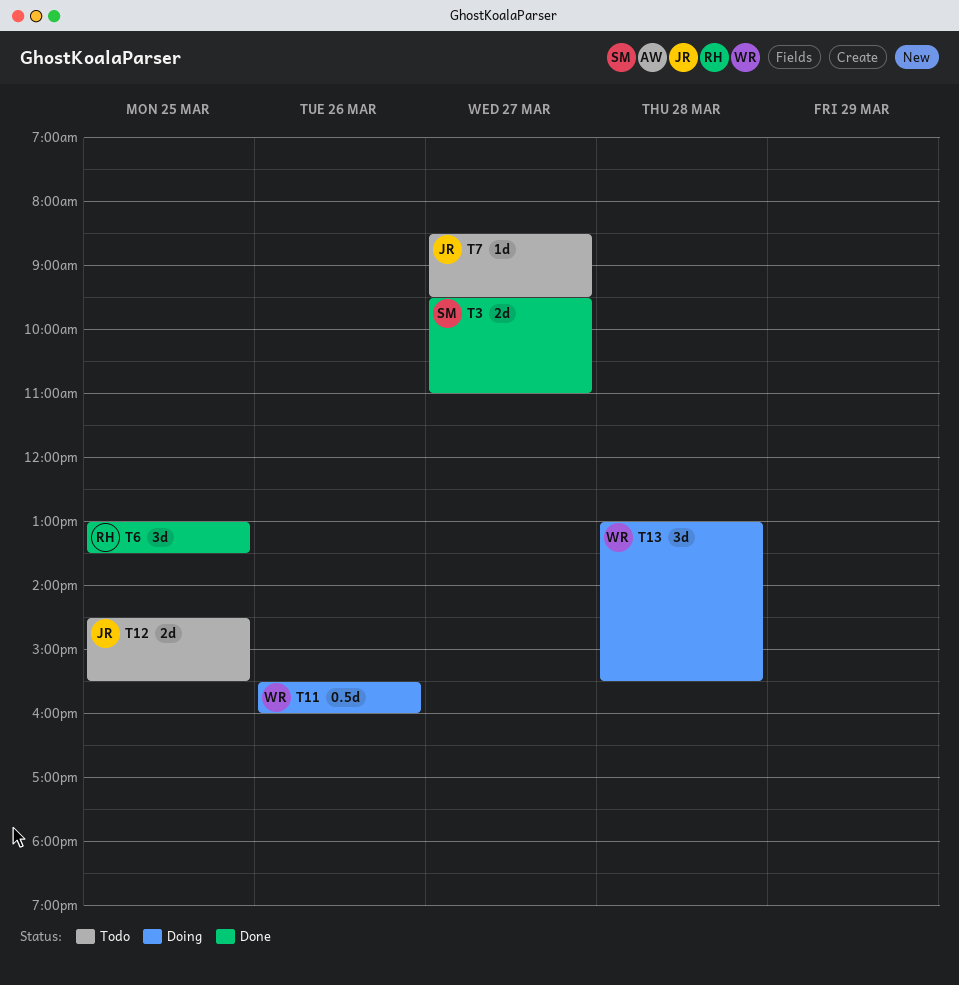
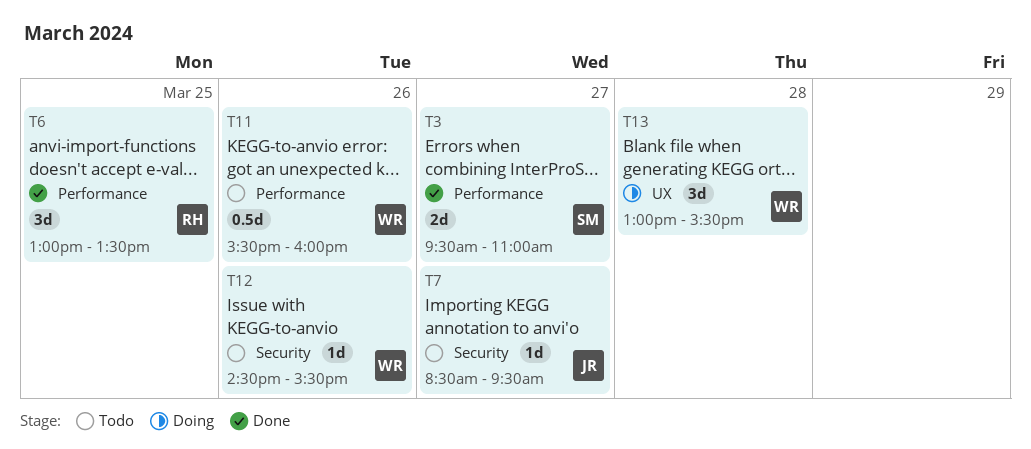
T11, status: Doing -> Todo
T12, owner: JR -> WR
T12, estimate: 2d -> 1d
T12, day: Mar 25 -> Mar 26

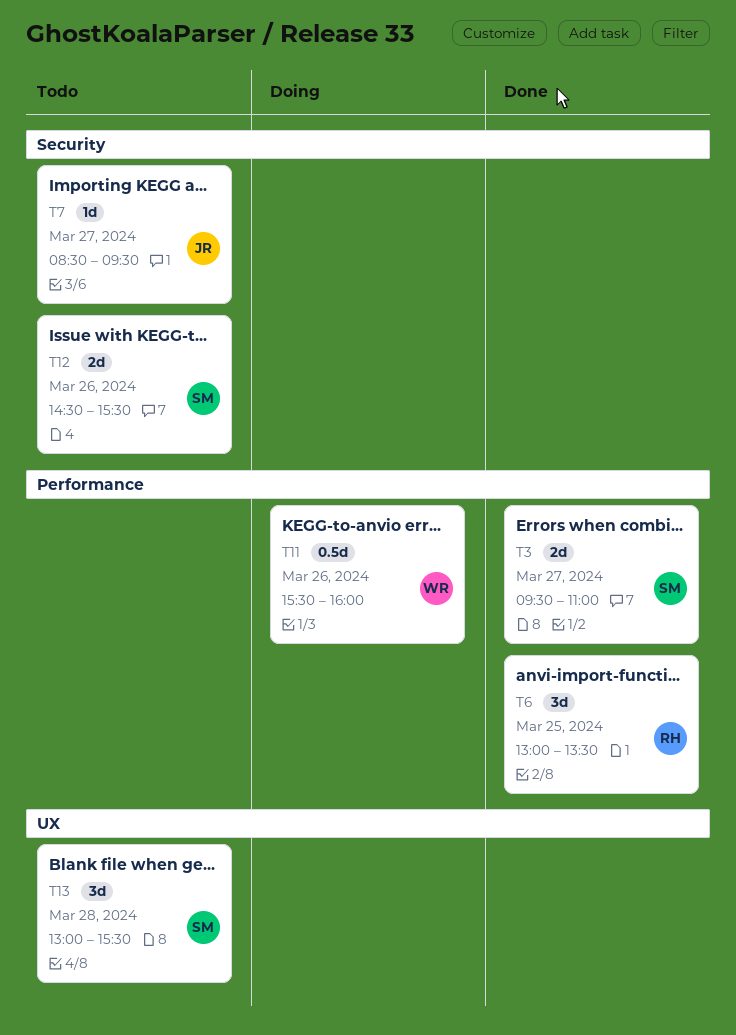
T11, status: Todo -> Doing
T12, owner: WR -> SM
T12, estimate: 1d -> 2d
T13, status: Doing -> Todo
T13, owner: WR -> SM

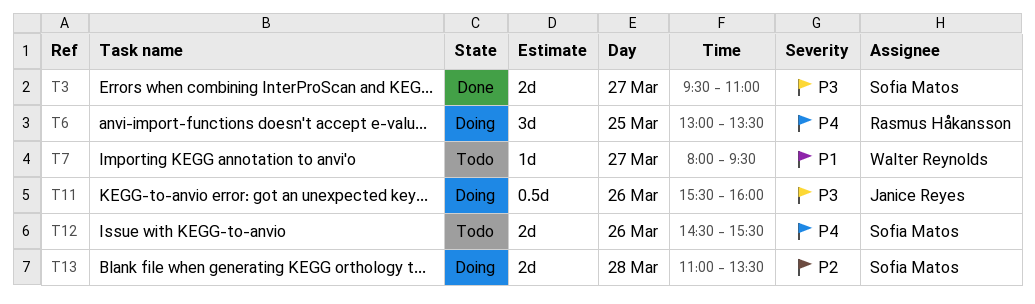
T6, status: Done -> Doing
T7, owner: Janice Reyes -> Walter Reynolds
T7, begins: 08:30 -> 08:00
T11, owner: Walter Reynolds -> Janice Reyes
T13, status: Todo -> Doing
T13, estimate: 3d -> 2d
T13, begins: 13:00 -> 11:00
T13, ends: 15:30 -> 13:30

